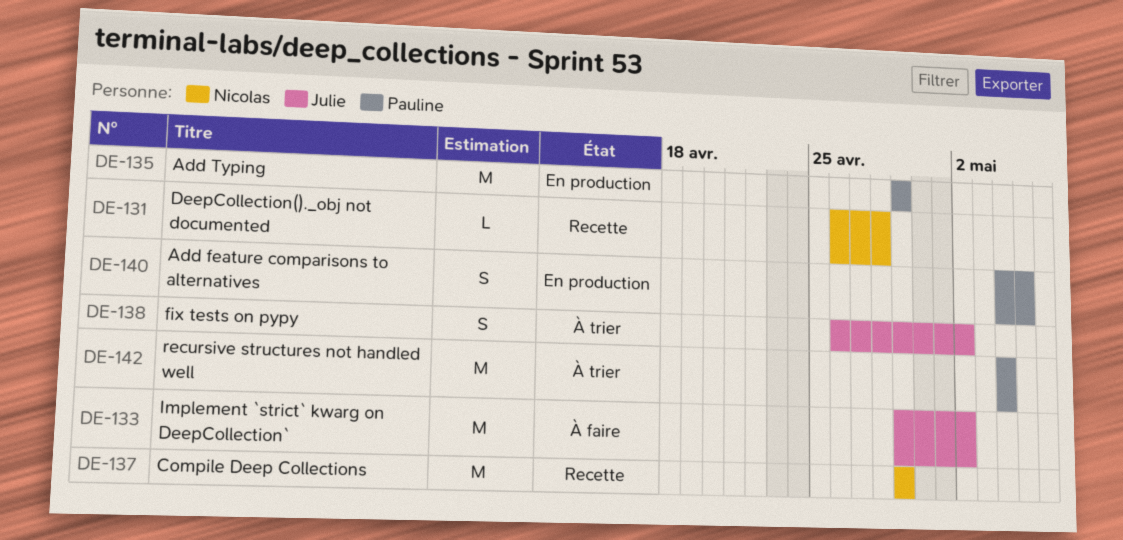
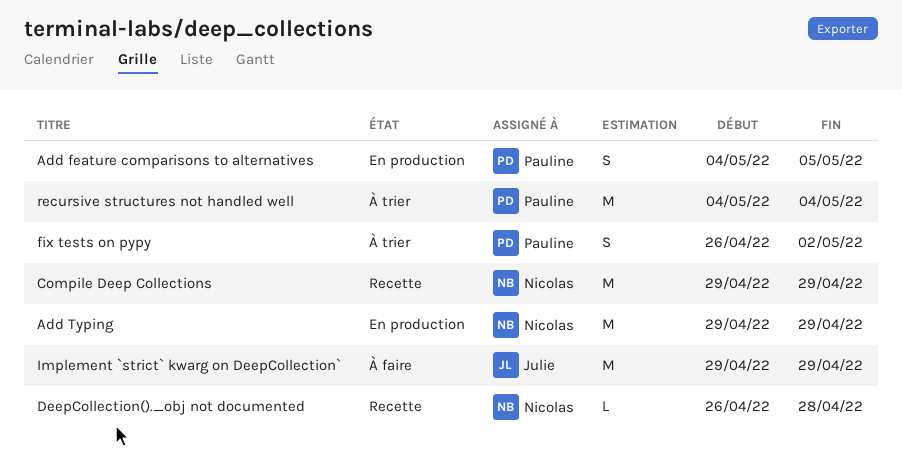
Add Typing, owner: Pauline -> Nicolas
fix tests on pypy, owner: Julie -> Pauline
Implement `strict` kwarg on DeepCollection`, due: May 2 -> Apr 29

